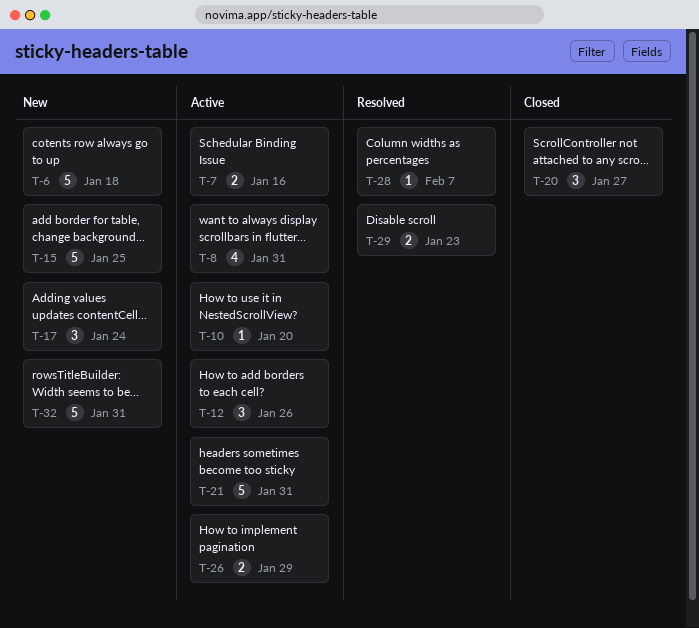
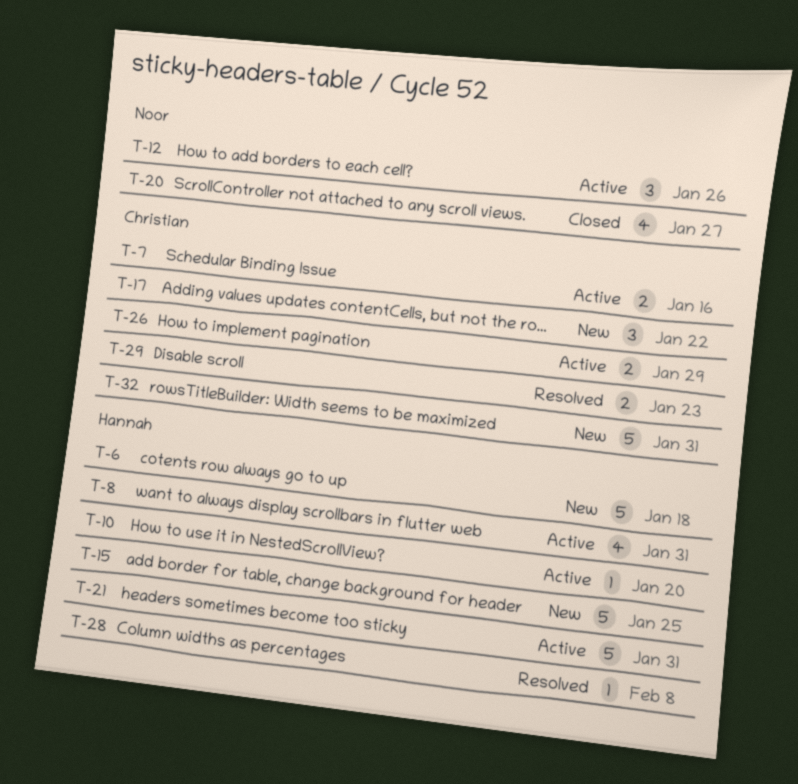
T-17, due: Jan 24 -> Jan 22
T-20, estimate: 3 -> 4
T-28, due: Feb 7 -> Feb 8

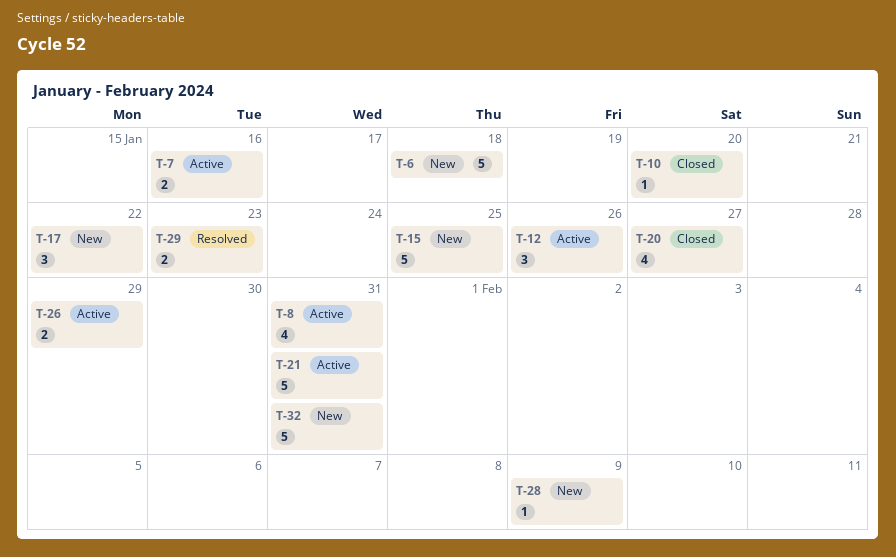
T-10, status: Active -> Closed
T-28, status: Resolved -> New
T-28, due: Feb 8 -> Feb 9

